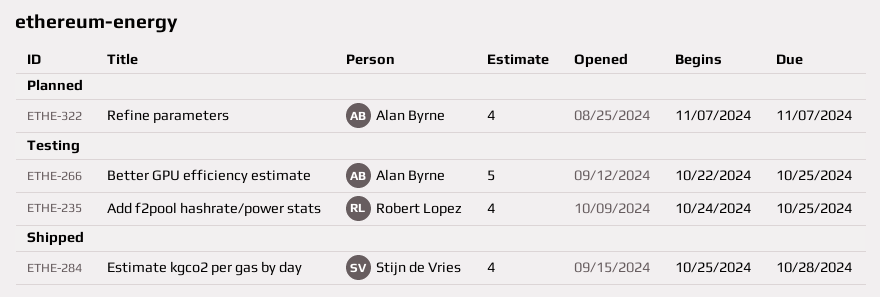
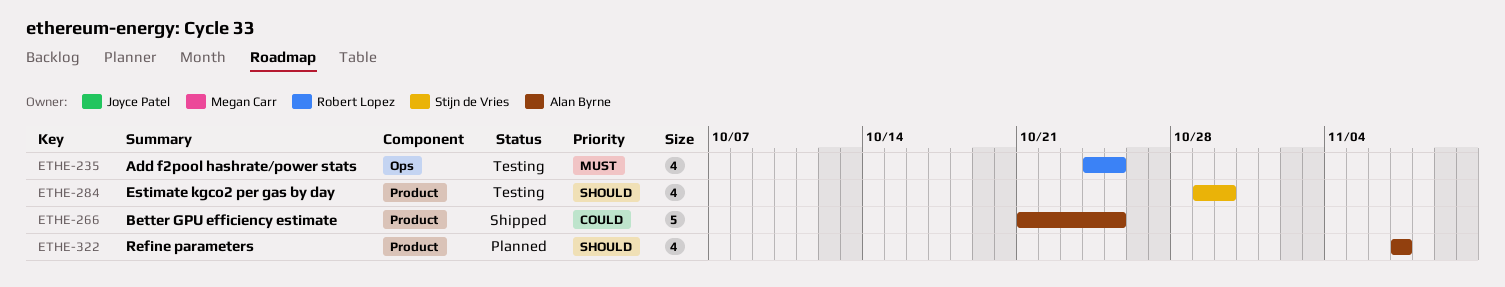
ETHE-266, status: Testing -> Shipped
ETHE-266, start: Oct 22 -> Oct 21
ETHE-284, status: Shipped -> Testing
ETHE-284, start: Oct 25 -> Oct 29
ETHE-284, due: Oct 28 -> Oct 30

